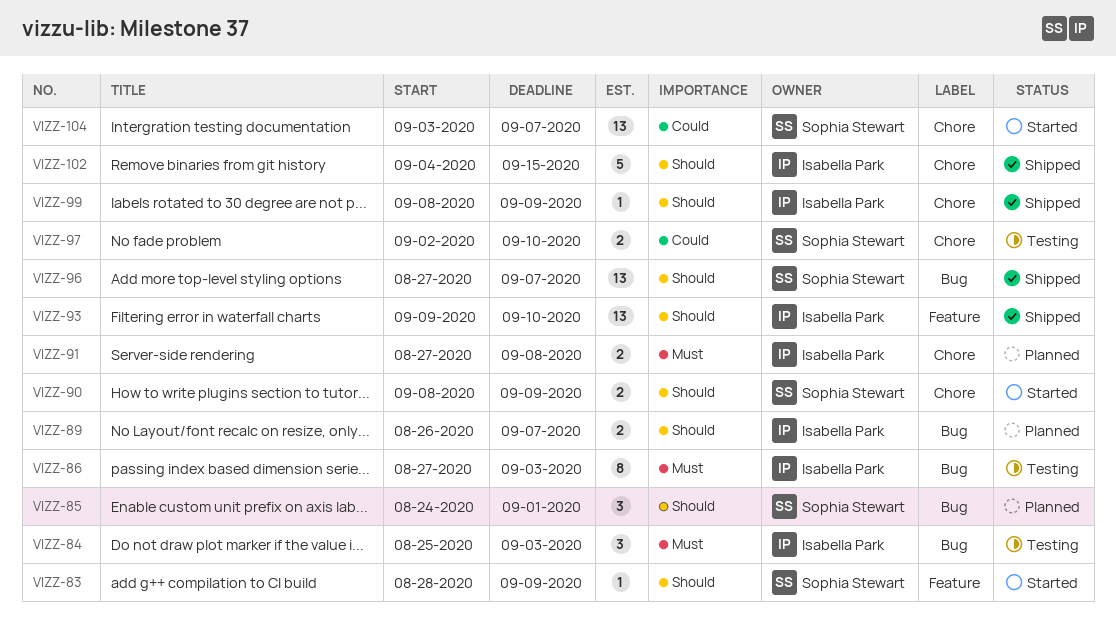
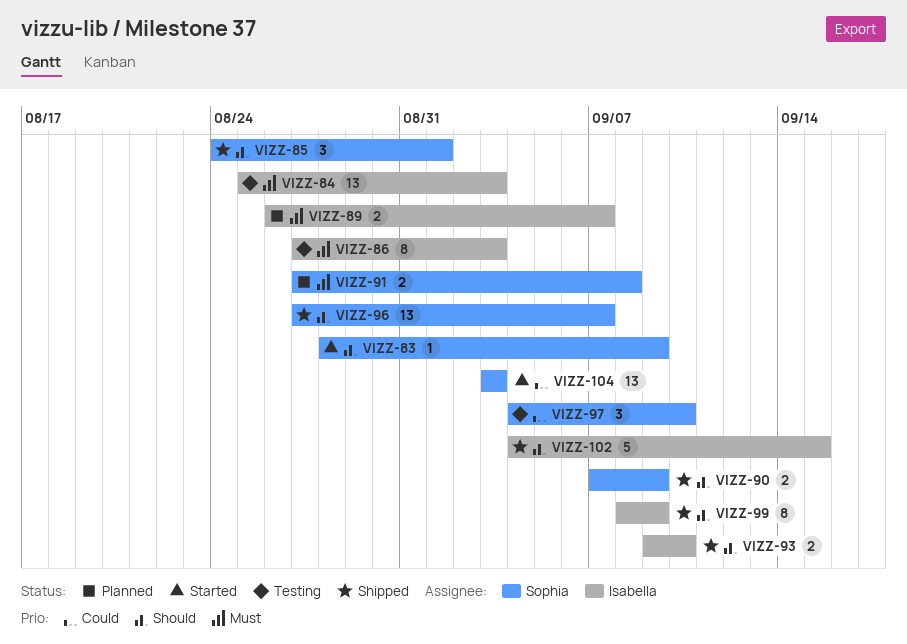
VIZZ-84, estimate: 3 -> 13
VIZZ-85, status: Planned -> Shipped
VIZZ-89, priority: Should -> Must
VIZZ-90, status: Started -> Shipped
VIZZ-90, start: Sep 8 -> Sep 7
VIZZ-91, owner: Isabella Park -> Sophia Stewart
VIZZ-93, estimate: 13 -> 2
VIZZ-97, estimate: 2 -> 3
VIZZ-97, start: Sep 2 -> Sep 4
VIZZ-99, estimate: 1 -> 8
VIZZ-104, due: Sep 7 -> Sep 3

